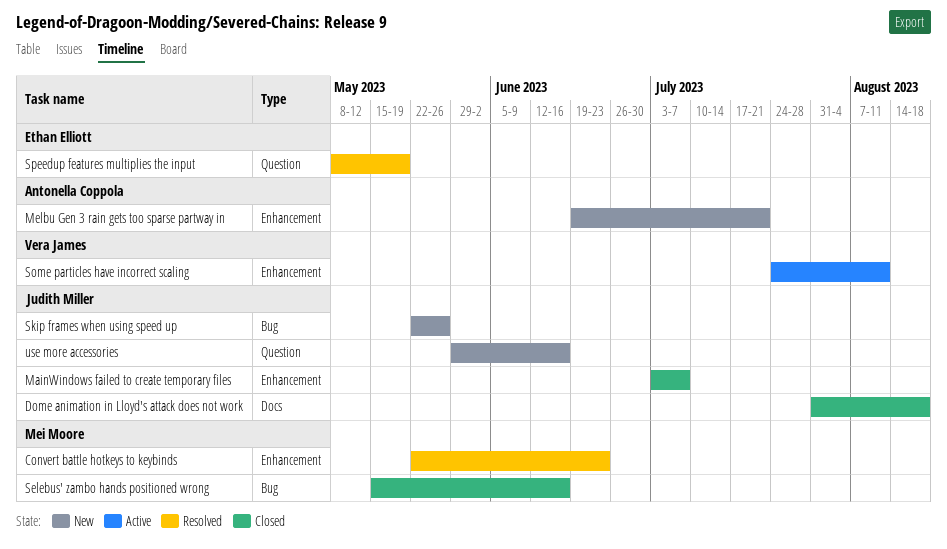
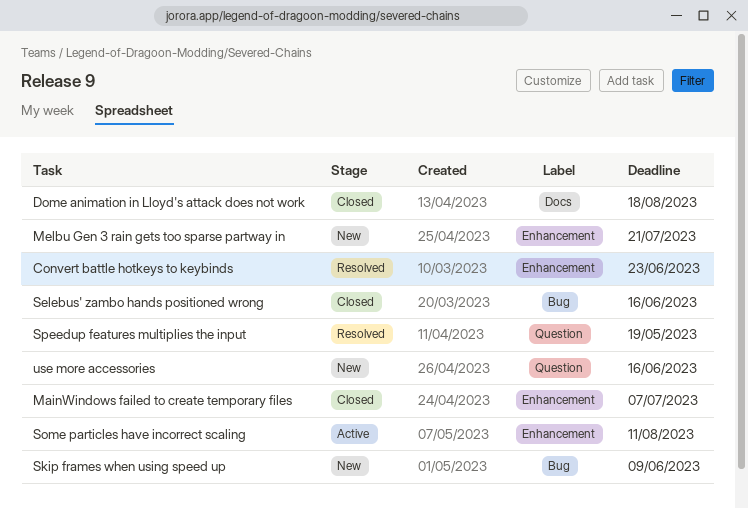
Skip frames when using speed up, due: May 26 -> Jun 9

